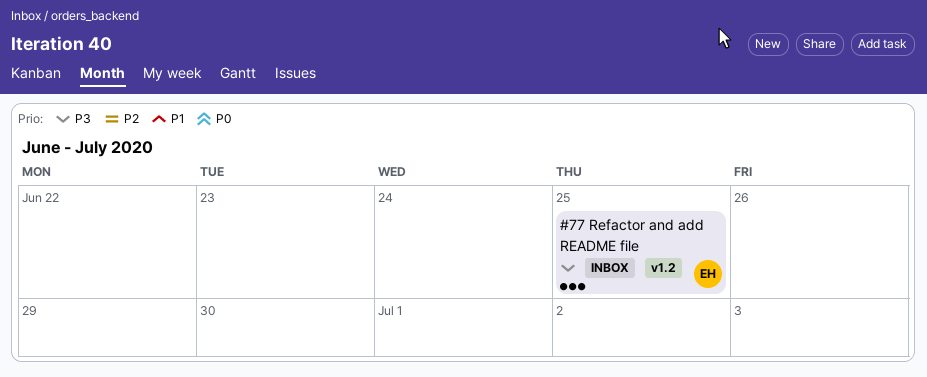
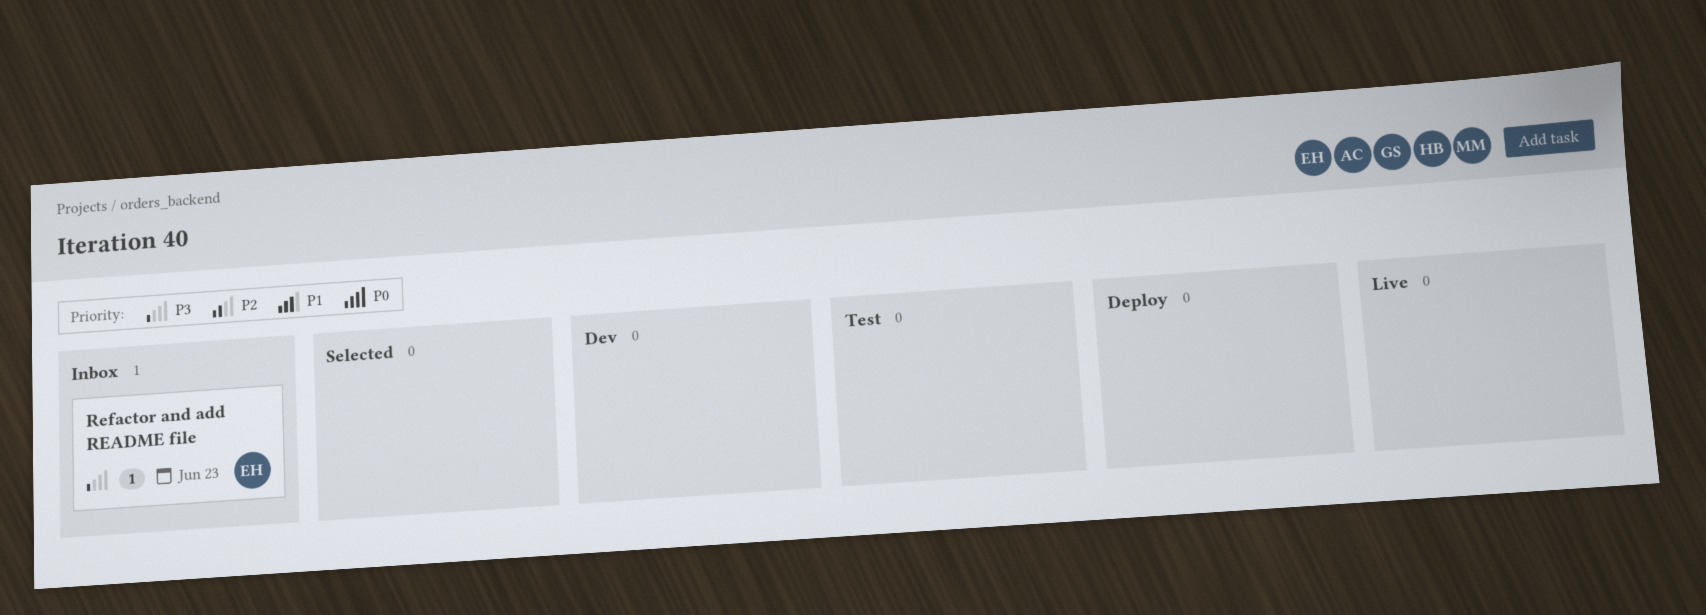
Refactor and add README file, estimate: 3 -> 1
Refactor and add README file, due: Jun 25 -> Jun 23

